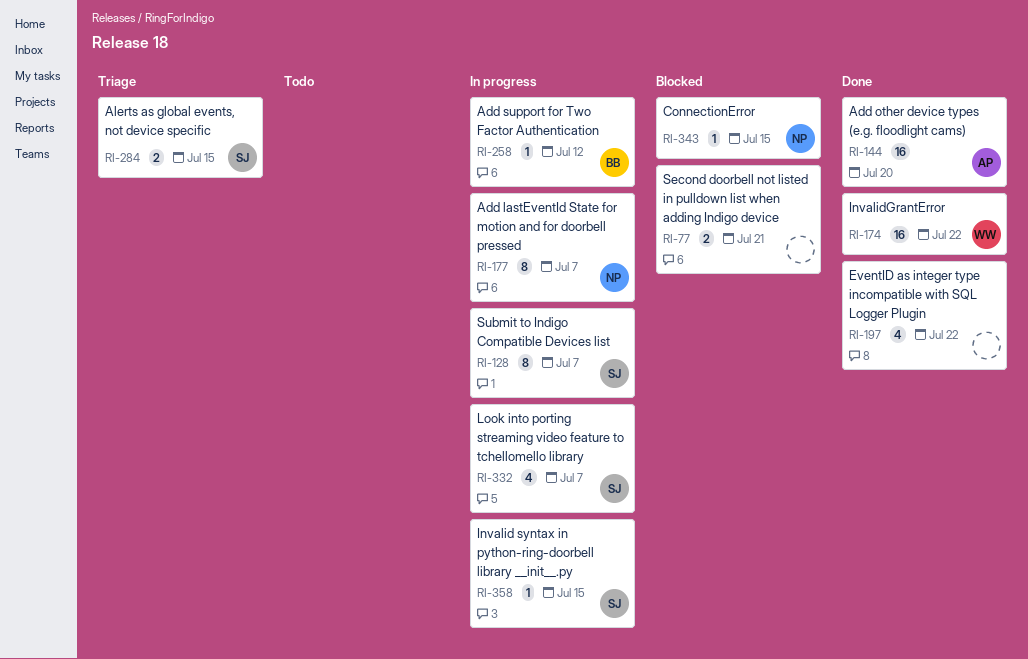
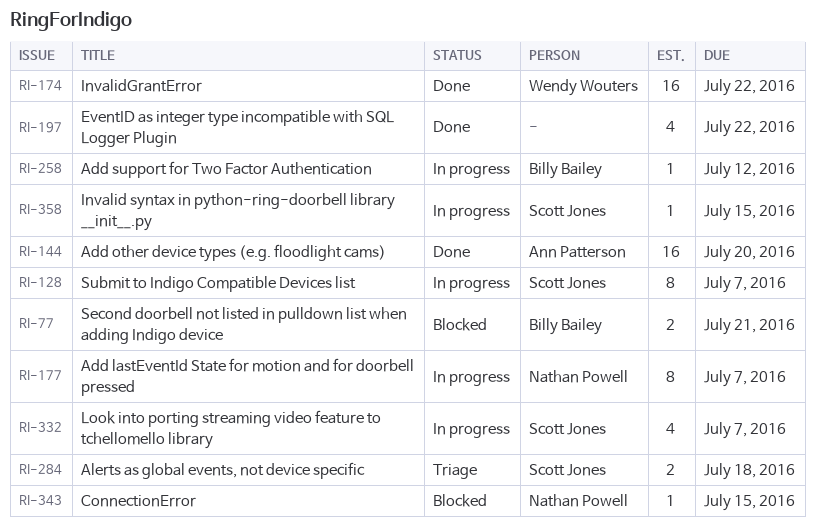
RI-77, owner: none -> Billy Bailey
RI-284, due: Jul 15 -> Jul 18

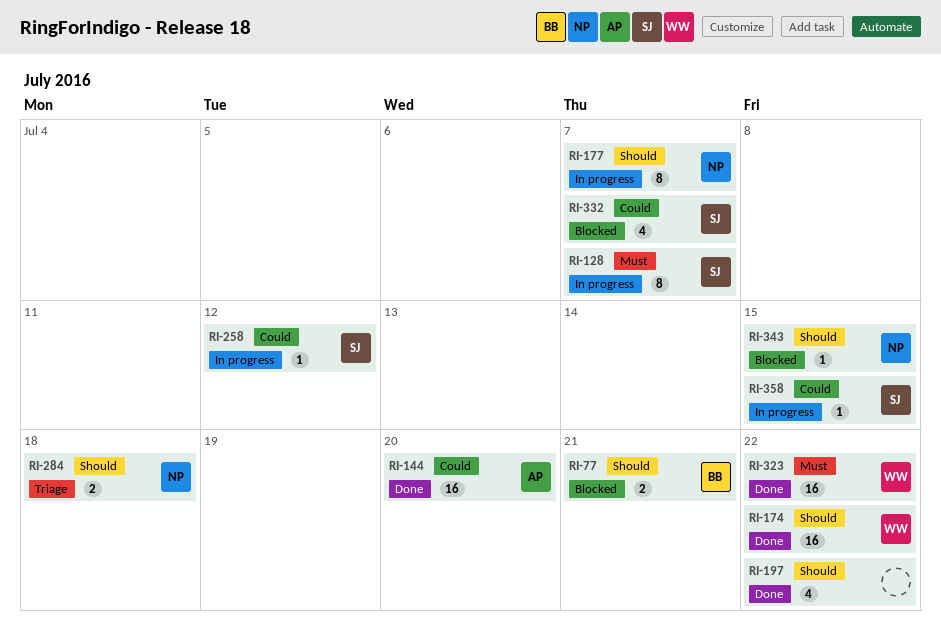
RI-258, owner: Billy Bailey -> Scott Jones
RI-284, owner: Scott Jones -> Nathan Powell
RI-323: none -> present
RI-332, status: In progress -> Blocked

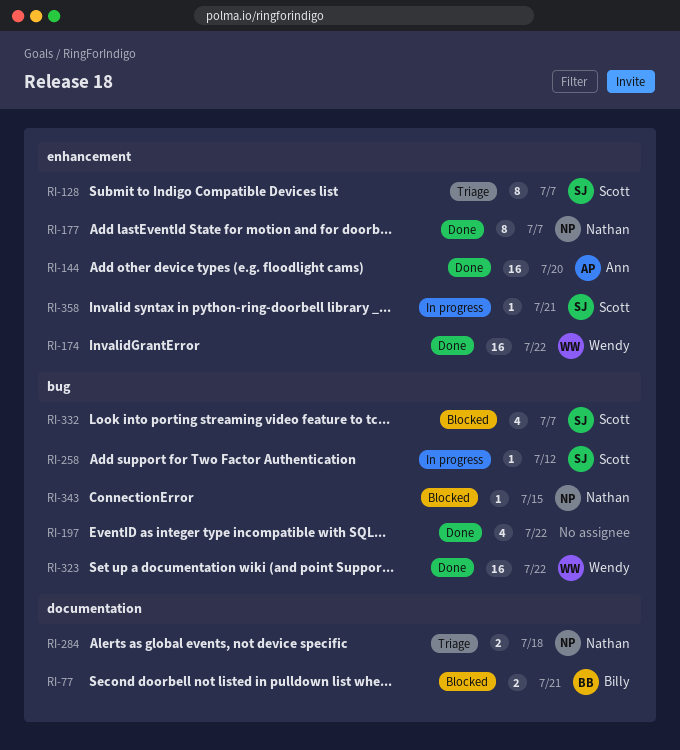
RI-128, status: In progress -> Triage
RI-177, status: In progress -> Done
RI-358, due: Jul 15 -> Jul 21

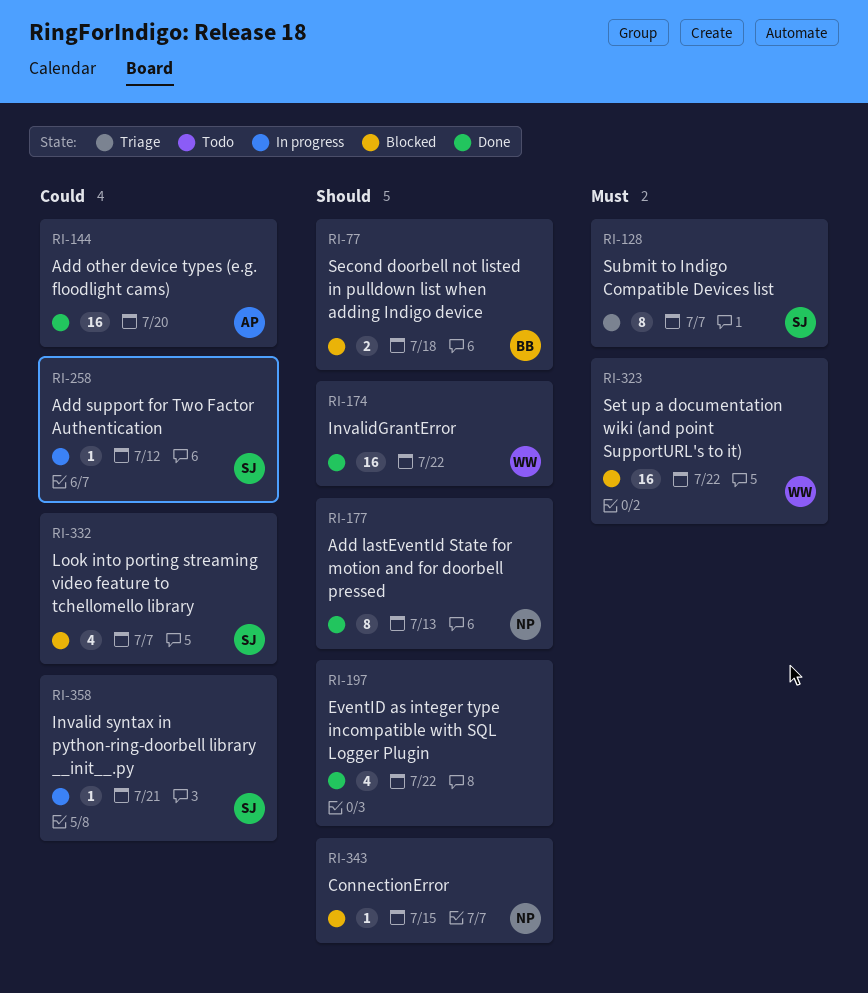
RI-77, due: Jul 21 -> Jul 18
RI-177, due: Jul 7 -> Jul 13
RI-284: present -> none
RI-323, status: Done -> Blocked

